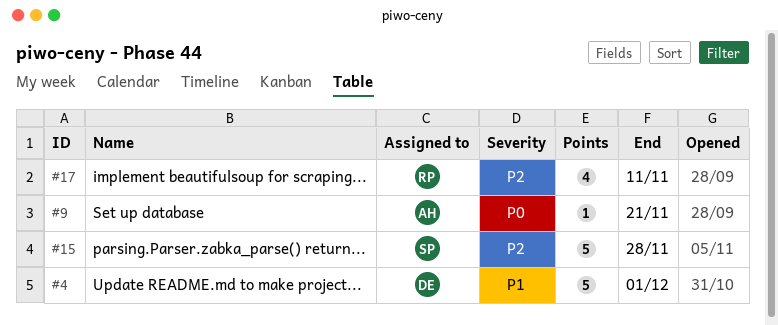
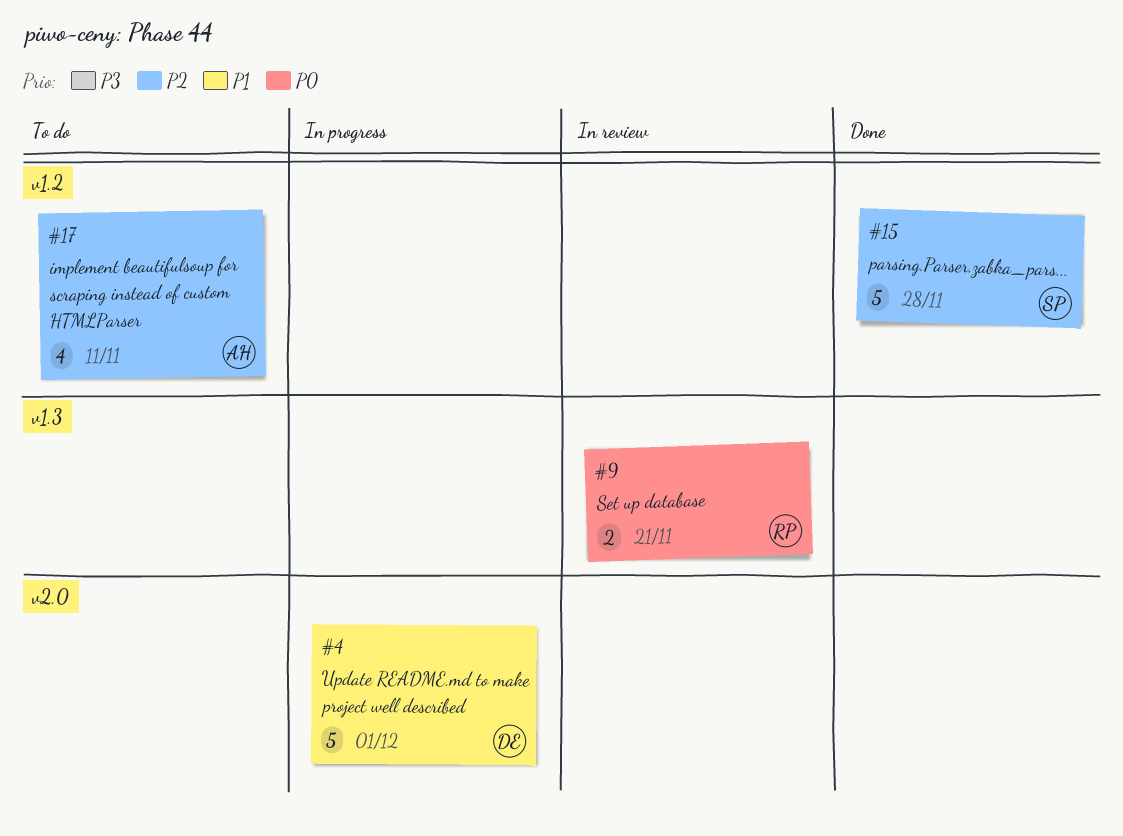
#9, owner: AH -> RP
#9, estimate: 1 -> 2
#17, owner: RP -> AH

